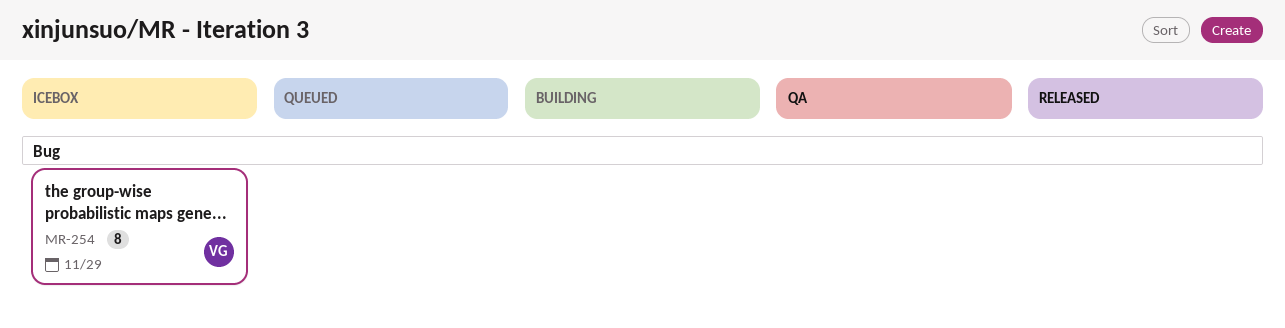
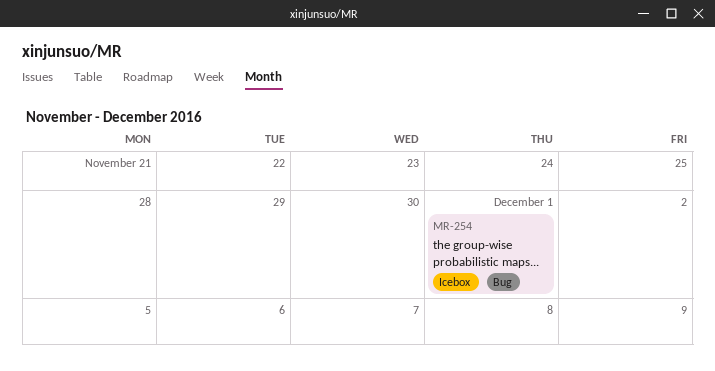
MR-254, due: Nov 29 -> Dec 1

